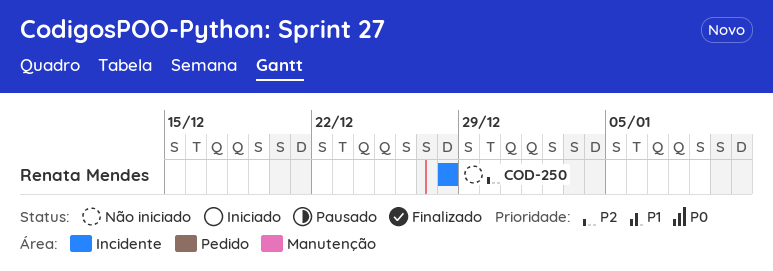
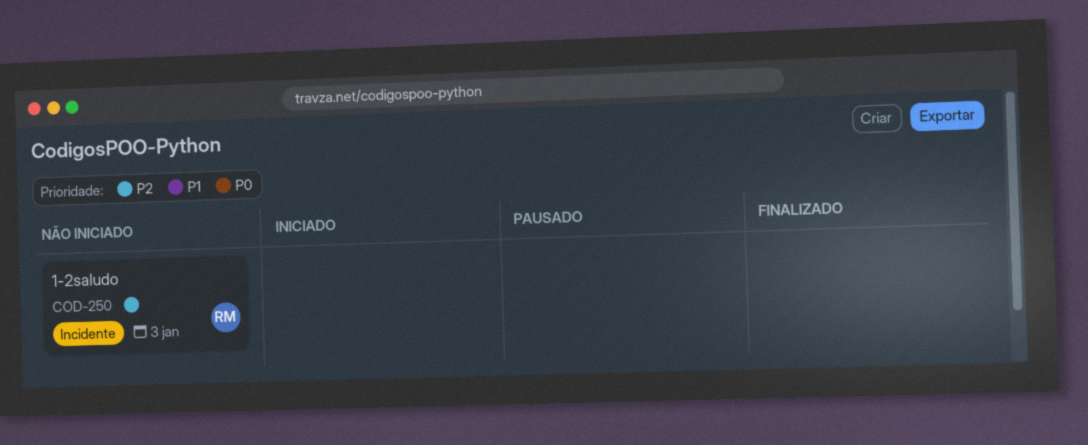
COD-250, due: Dec 28 -> Jan 3

